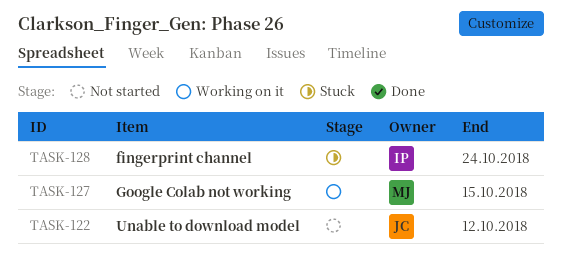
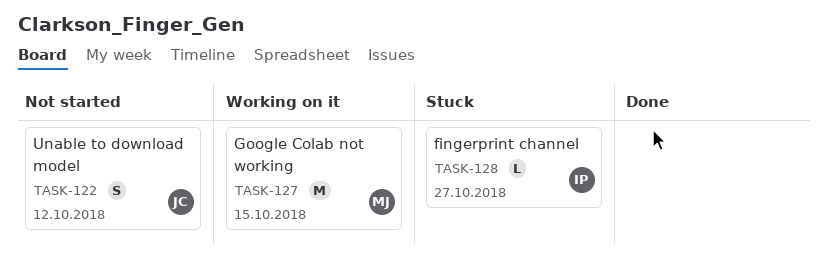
TASK-128, due: Oct 24 -> Oct 27

